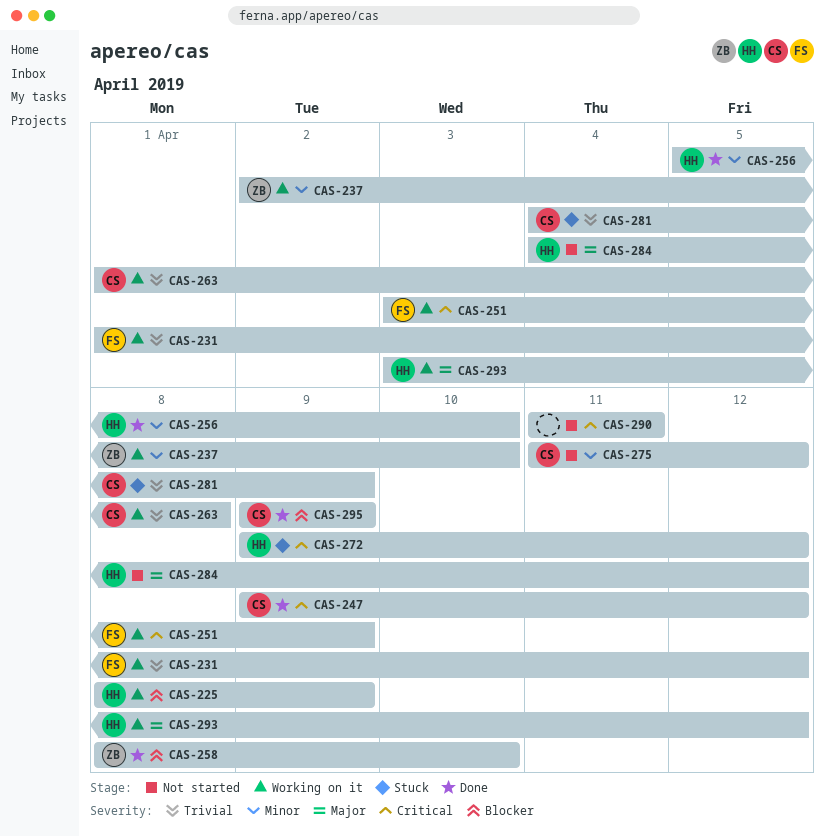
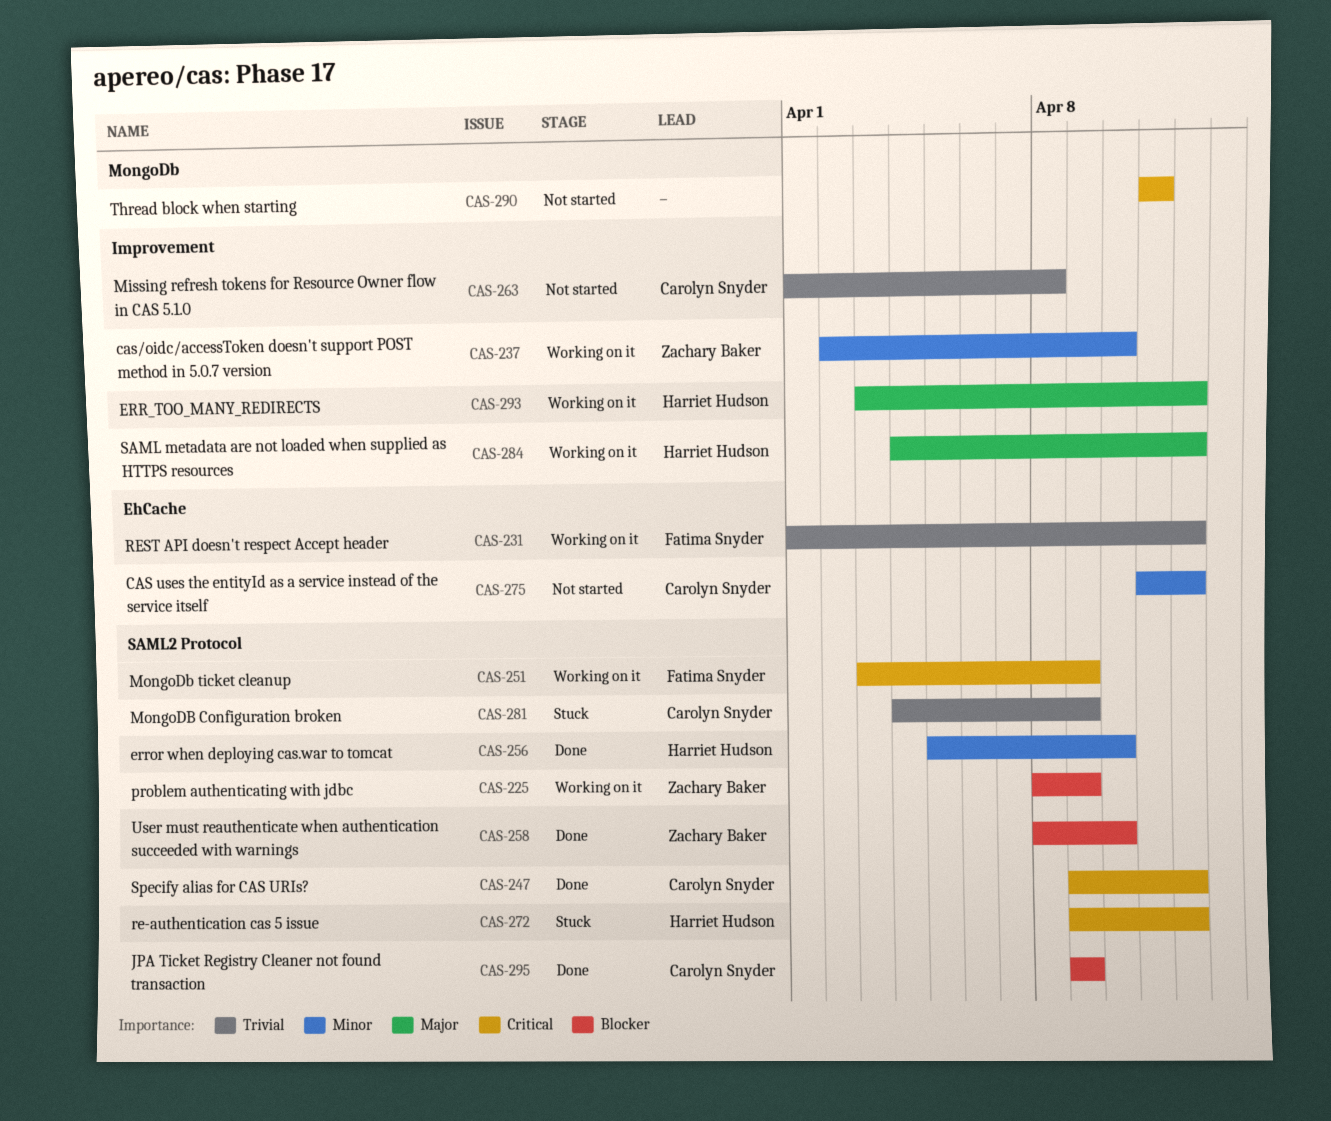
CAS-225, owner: Harriet Hudson -> Zachary Baker
CAS-263, status: Working on it -> Not started
CAS-284, status: Not started -> Working on it

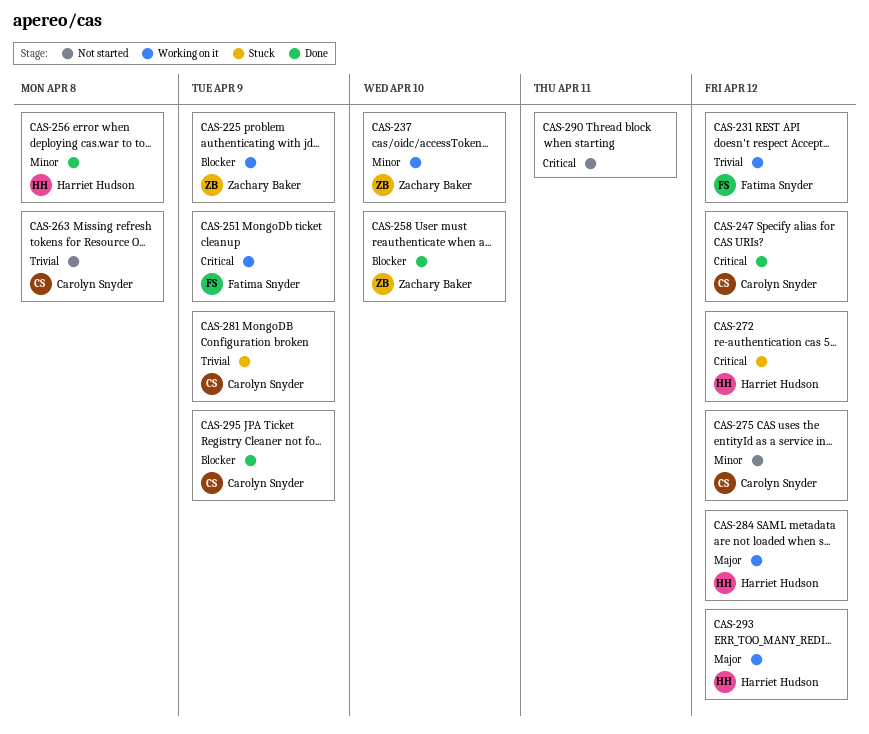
CAS-256, due: Apr 10 -> Apr 8

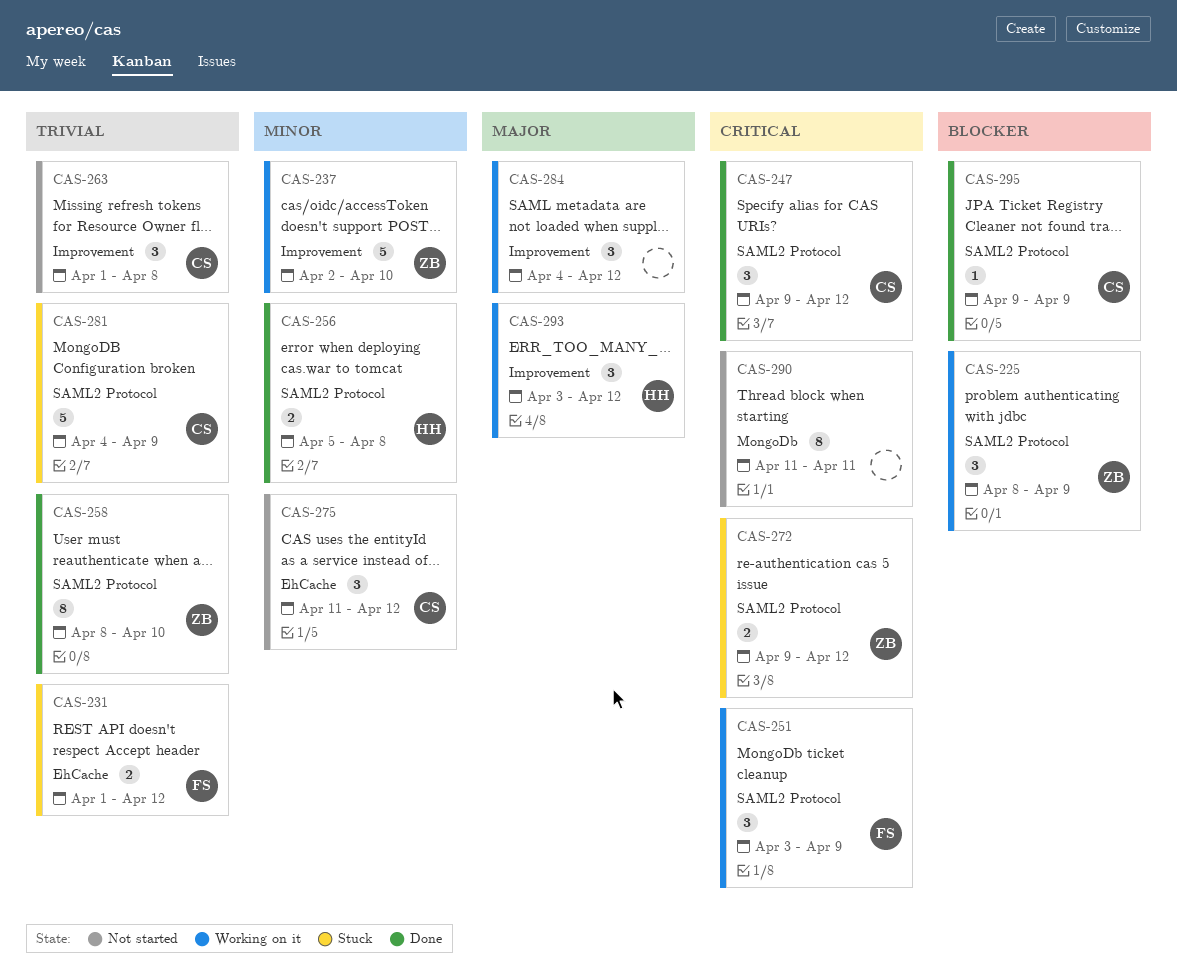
CAS-231, status: Working on it -> Stuck
CAS-258, priority: Blocker -> Trivial
CAS-272, owner: Harriet Hudson -> Zachary Baker
CAS-284, owner: Harriet Hudson -> none

